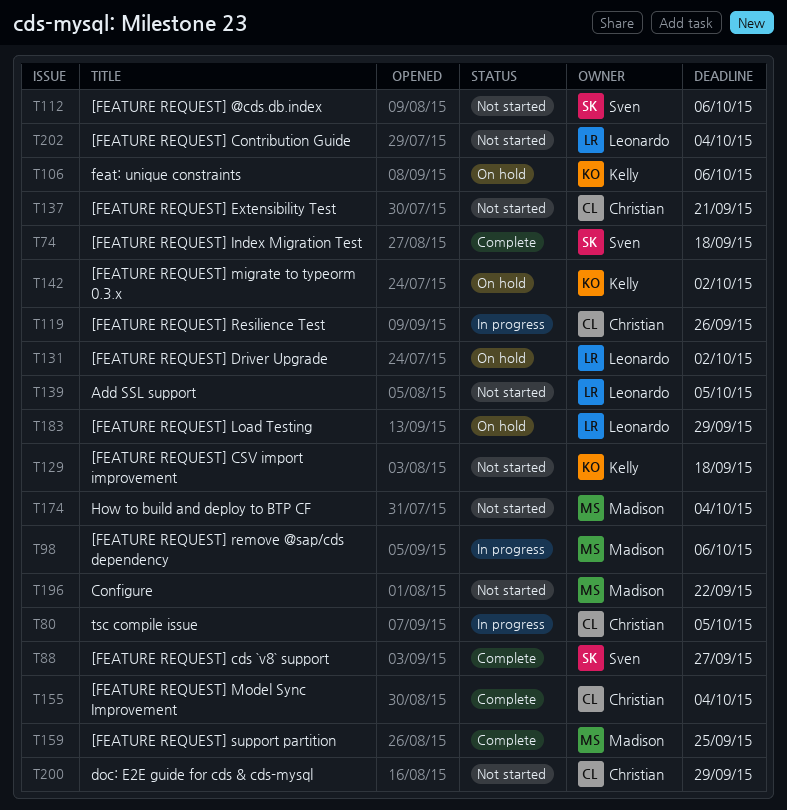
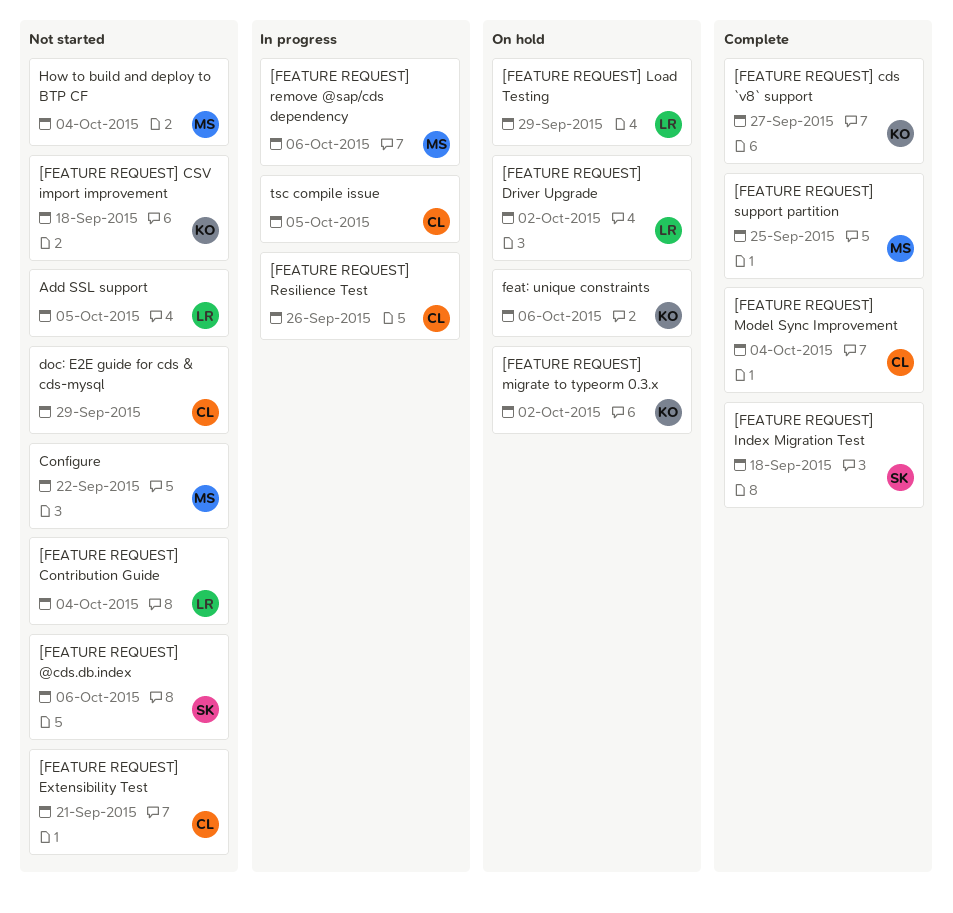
[FEATURE REQUEST] cds `v8` support, owner: Sven -> Kelly

